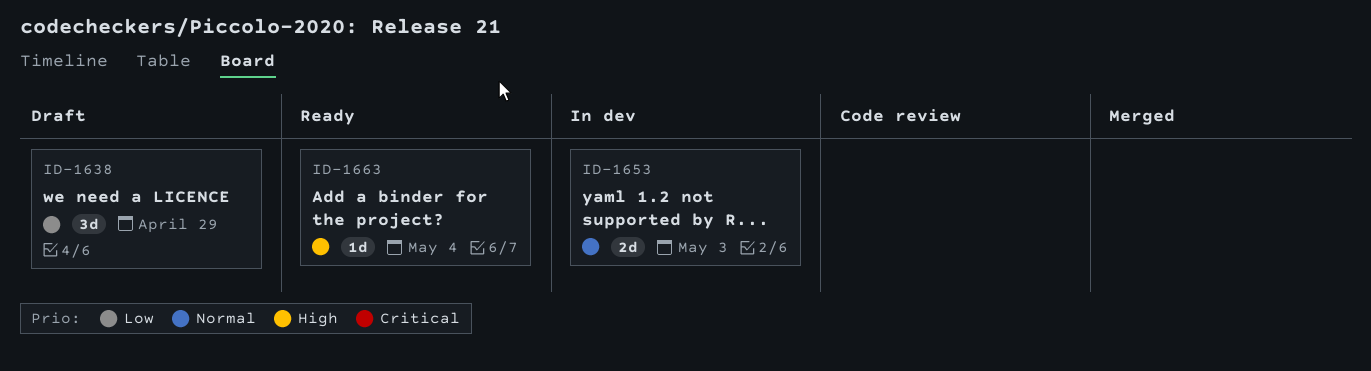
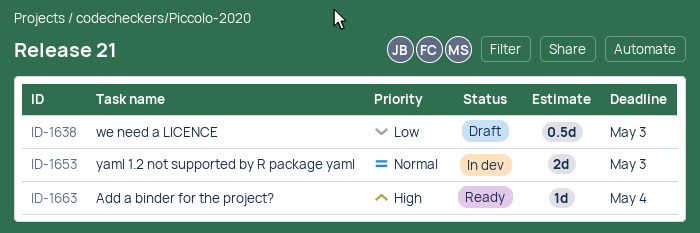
ID-1638, estimate: 3d -> 0.5d
ID-1638, due: Apr 29 -> May 3

